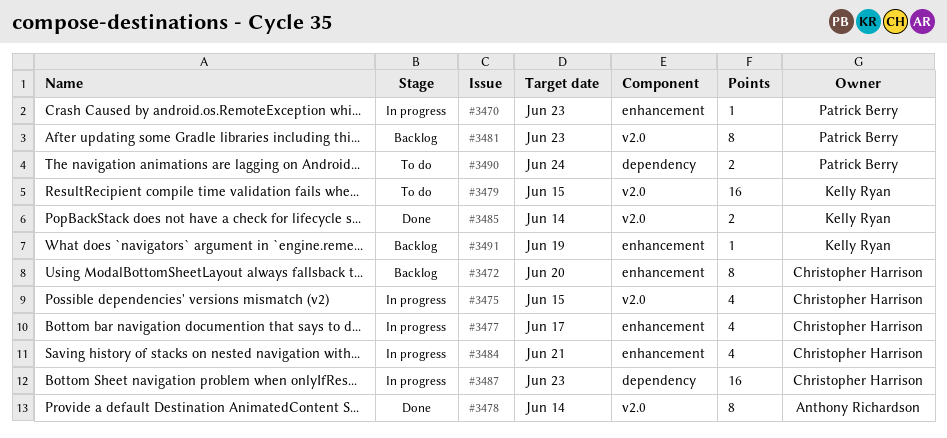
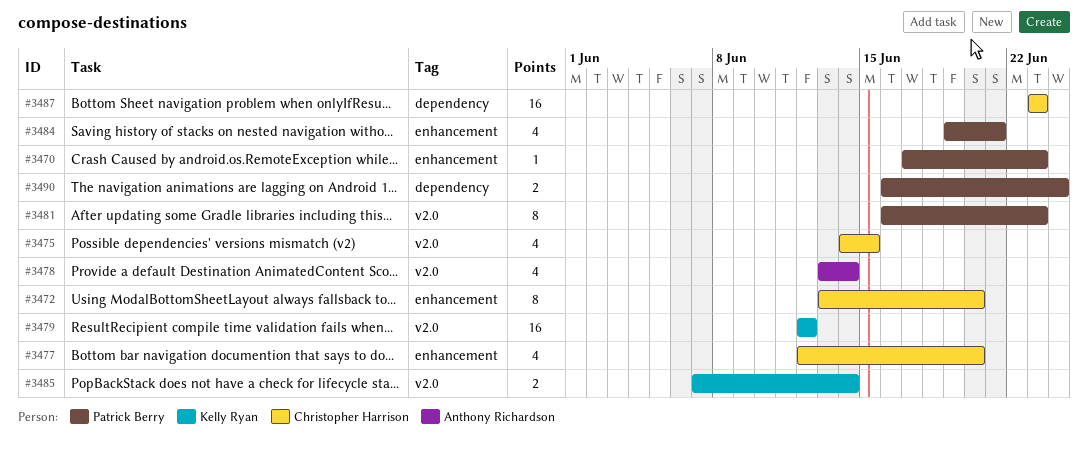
#3477, due: Jun 17 -> Jun 20
#3478, estimate: 8 -> 4
#3479, due: Jun 15 -> Jun 12
#3484, owner: Christopher Harrison -> Patrick Berry
#3491: present -> none

